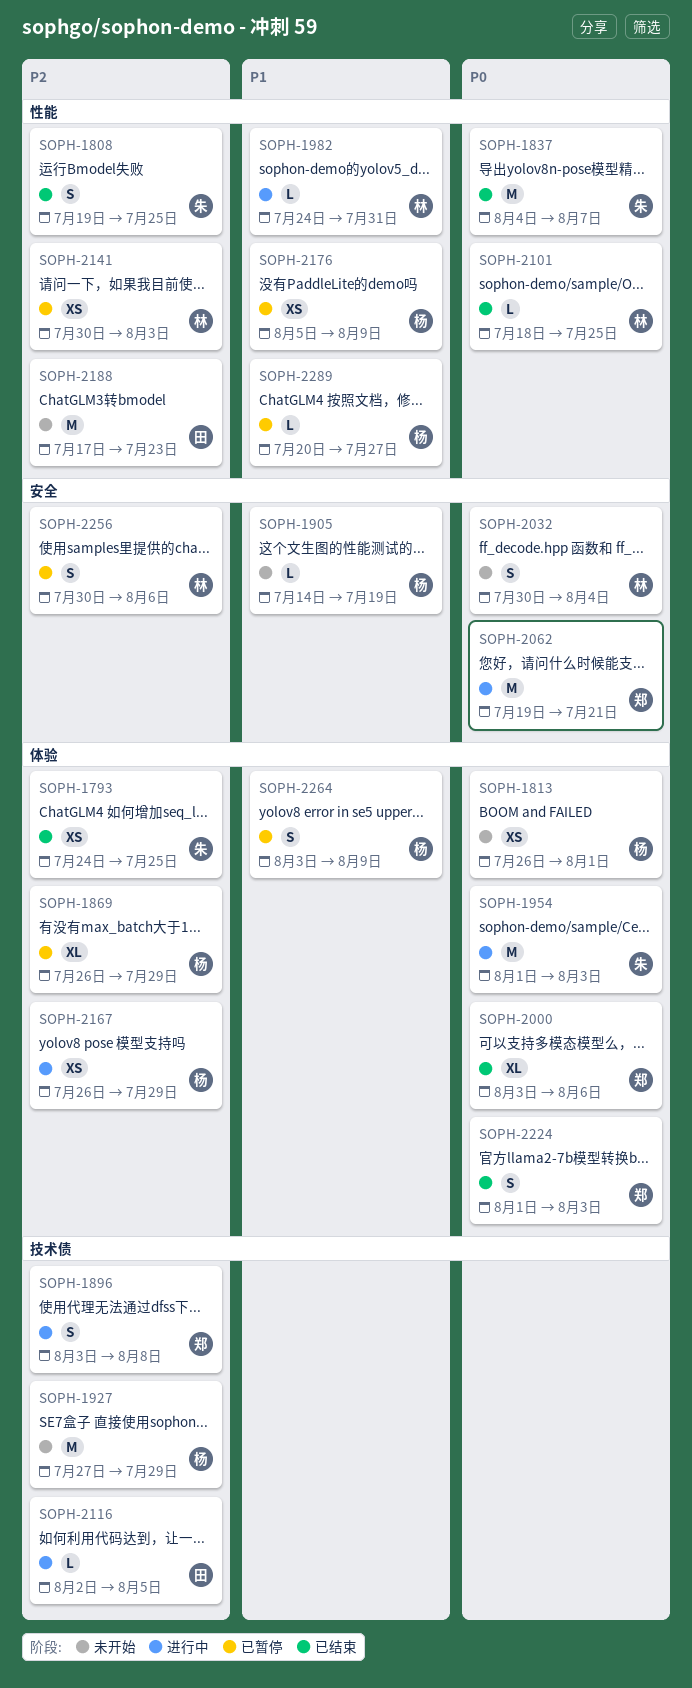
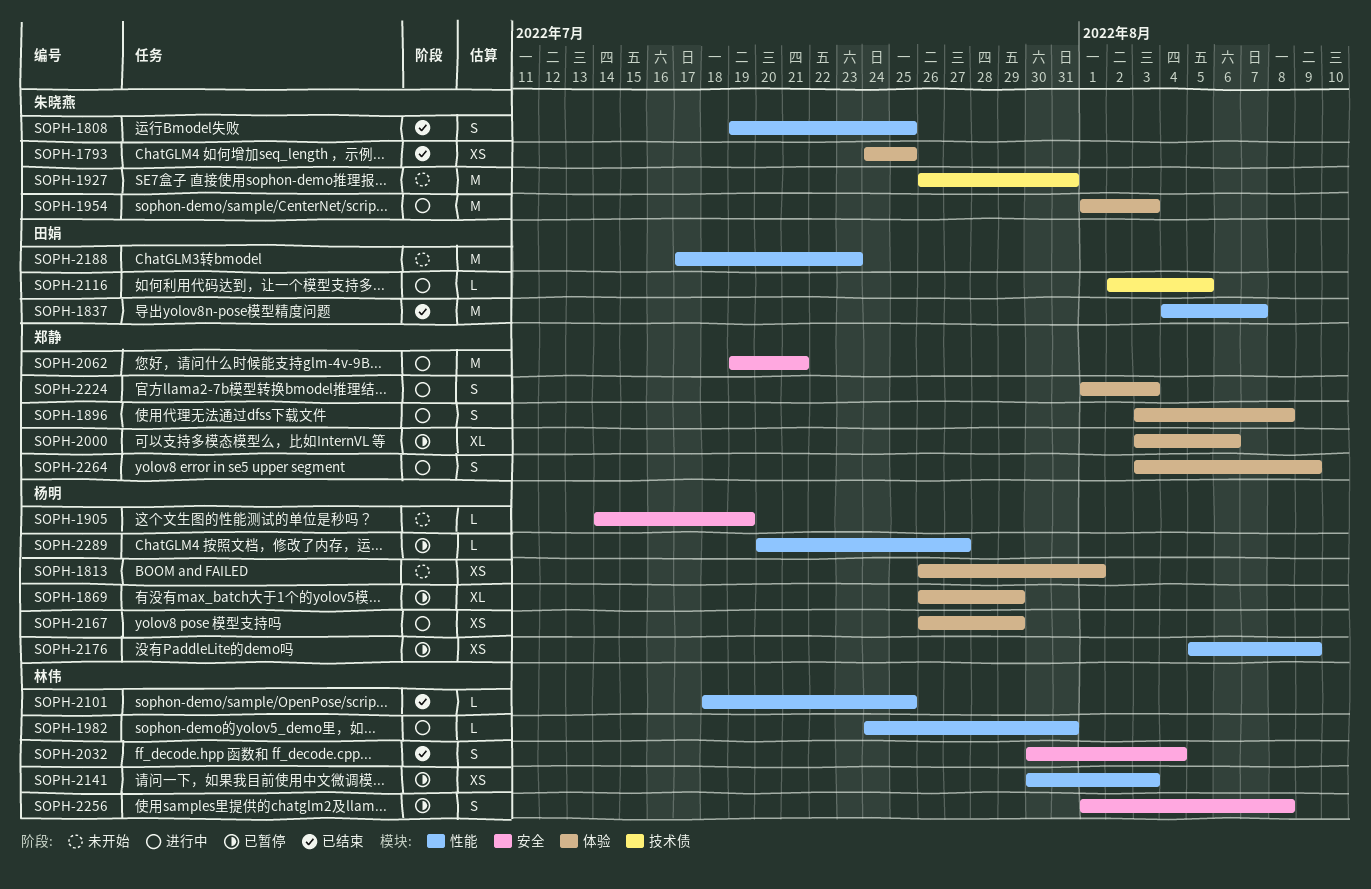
SOPH-1837, owner: 朱晓燕 -> 田娟
SOPH-1896, label: 技术债 -> 体验
SOPH-1927, owner: 杨明 -> 朱晓燕
SOPH-1927, start: Jul 27 -> Jul 26
SOPH-1927, due: Jul 29 -> Jul 31
SOPH-2000, status: 已结束 -> 已暂停
SOPH-2032, status: 未开始 -> 已结束
SOPH-2224, status: 已结束 -> 进行中
SOPH-2256, start: Jul 30 -> Aug 1
SOPH-2256, due: Aug 6 -> Aug 8
SOPH-2264, status: 已暂停 -> 进行中
SOPH-2264, owner: 杨明 -> 郑静

